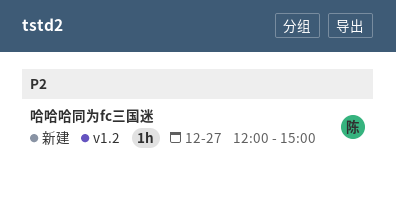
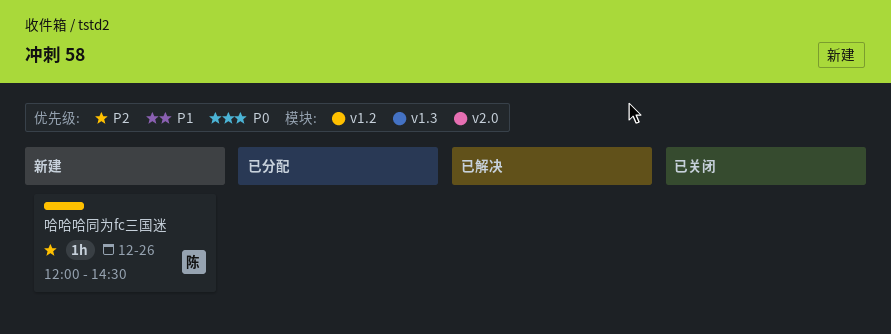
哈哈哈同为fc三国迷, day: Dec 27 -> Dec 26
哈哈哈同为fc三国迷, ends: 15:00 -> 14:30

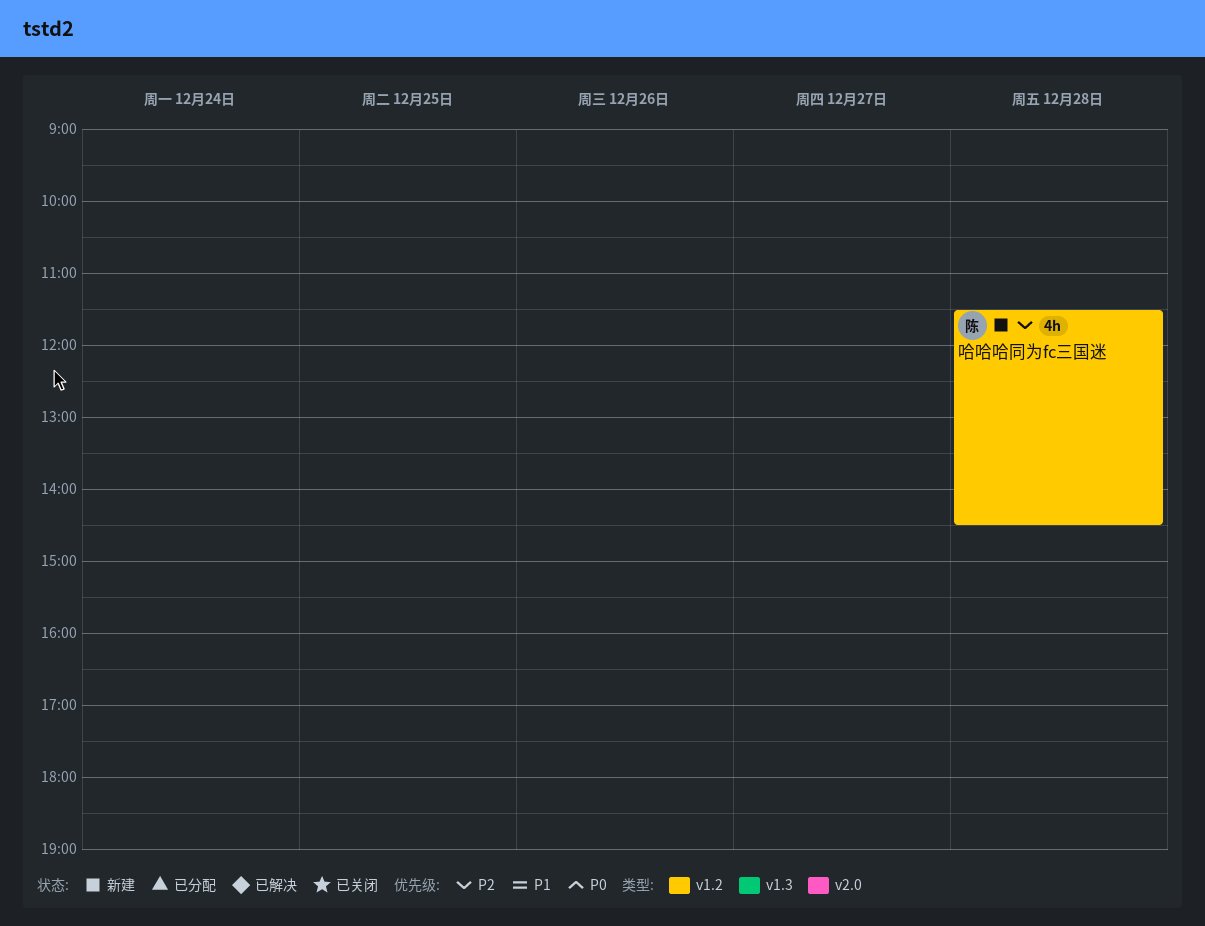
哈哈哈同为fc三国迷, estimate: 1h -> 4h
哈哈哈同为fc三国迷, day: Dec 26 -> Dec 28
哈哈哈同为fc三国迷, begins: 12:00 -> 11:30

